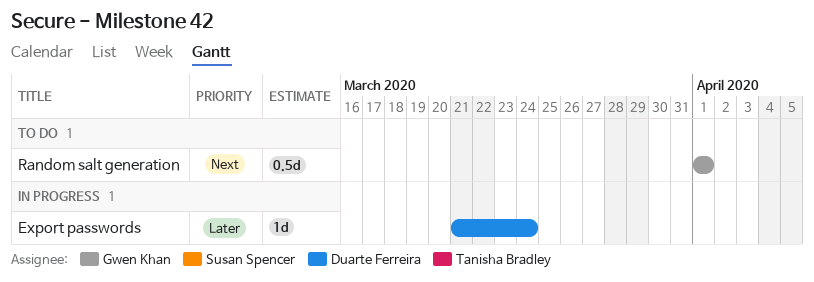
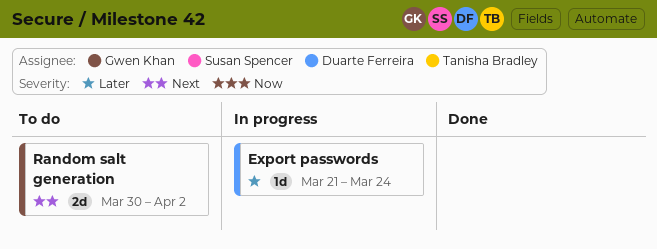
Random salt generation, estimate: 0.5d -> 2d
Random salt generation, start: Apr 1 -> Mar 30
Random salt generation, due: Apr 1 -> Apr 2

